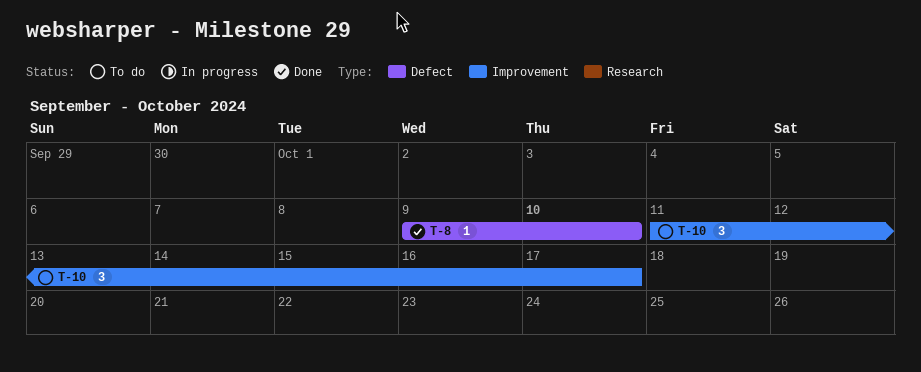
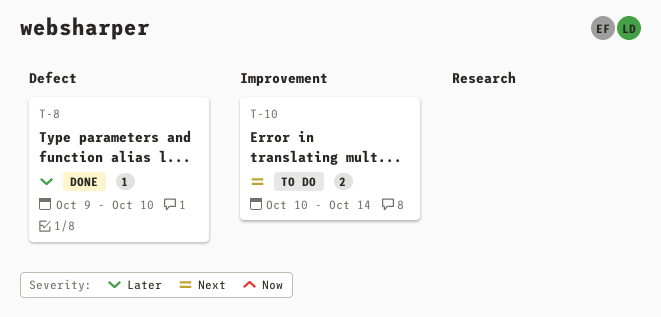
T-10, estimate: 3 -> 2
T-10, start: Oct 11 -> Oct 10
T-10, due: Oct 17 -> Oct 14

